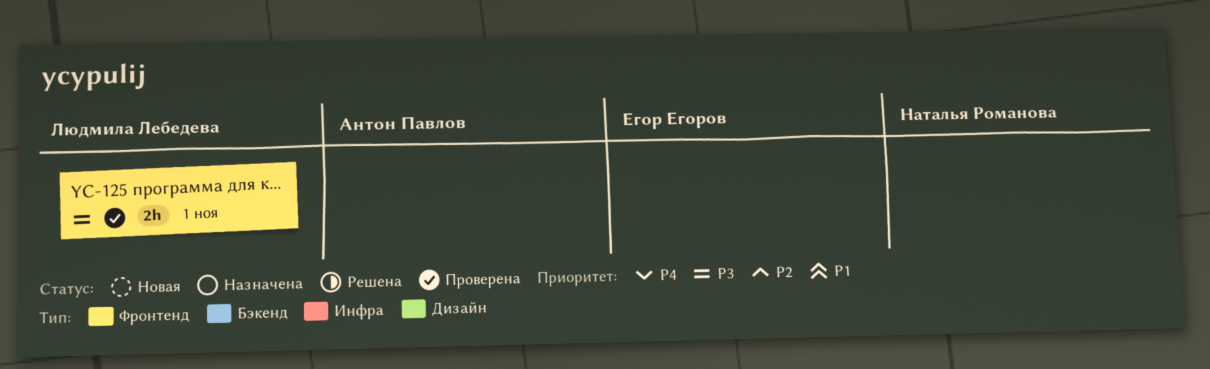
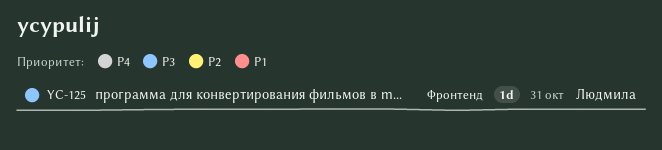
YC-125, estimate: 2h -> 1d
YC-125, due: Nov 1 -> Oct 31

